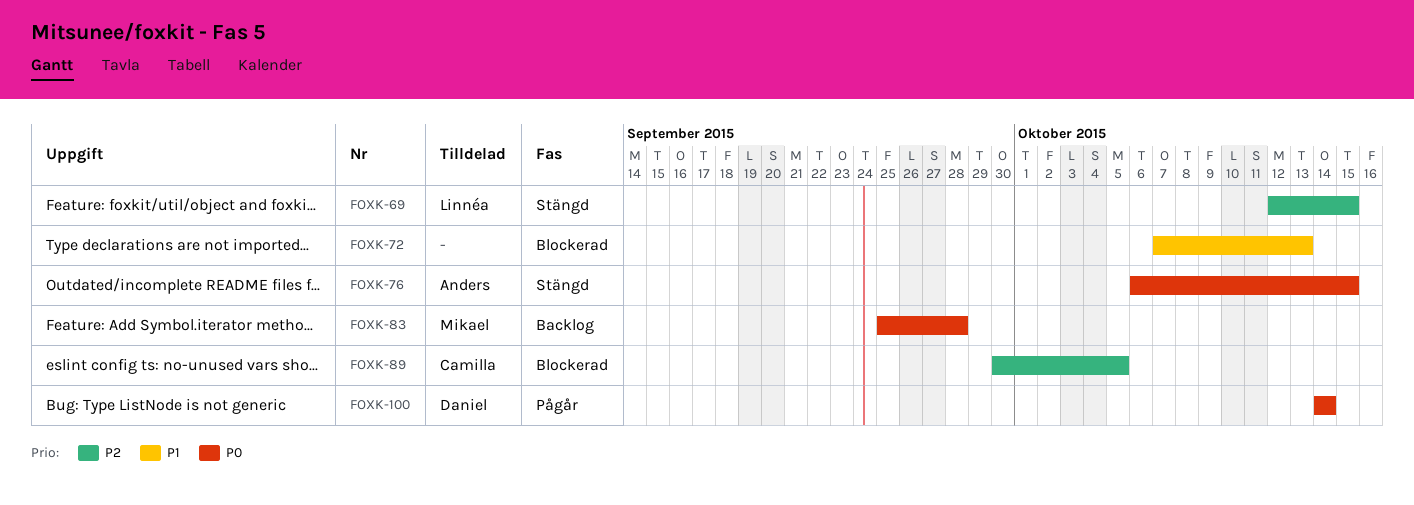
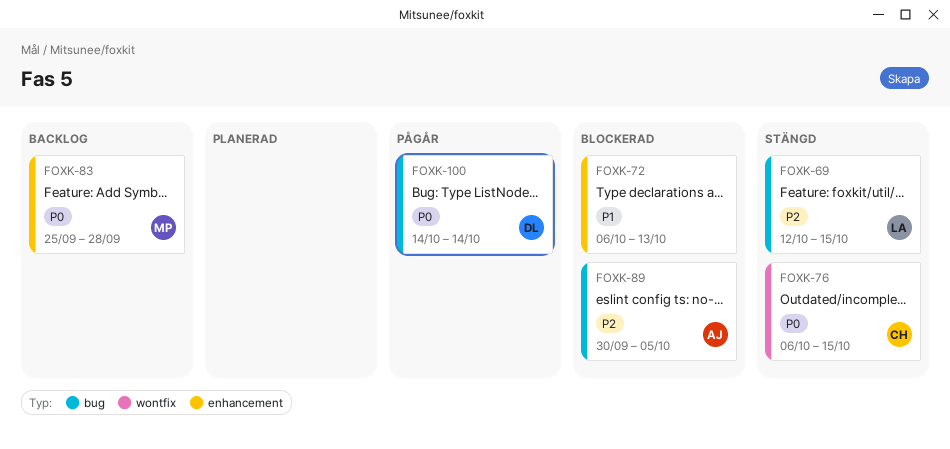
FOXK-72, start: Oct 7 -> Oct 6
FOXK-76, owner: Anders -> Camilla
FOXK-89, owner: Camilla -> Anders

